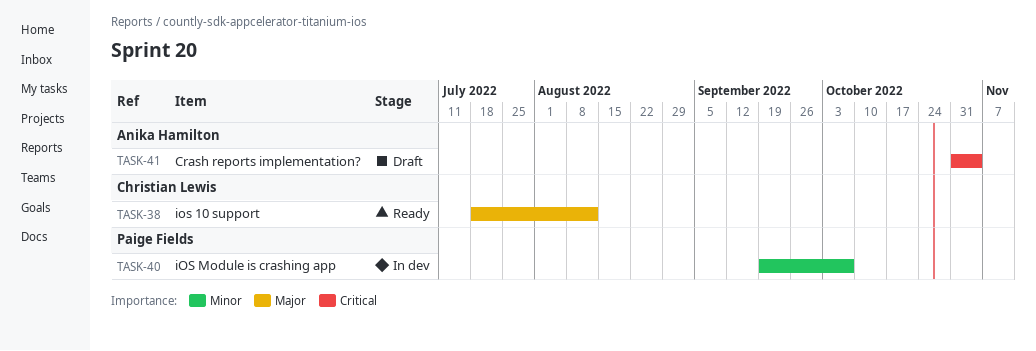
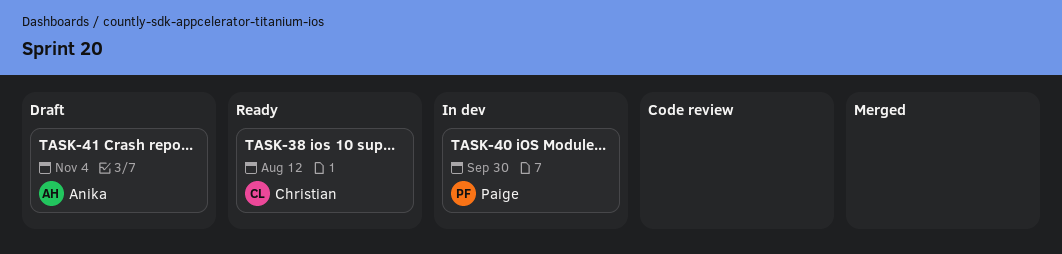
TASK-40, due: Oct 7 -> Sep 30

